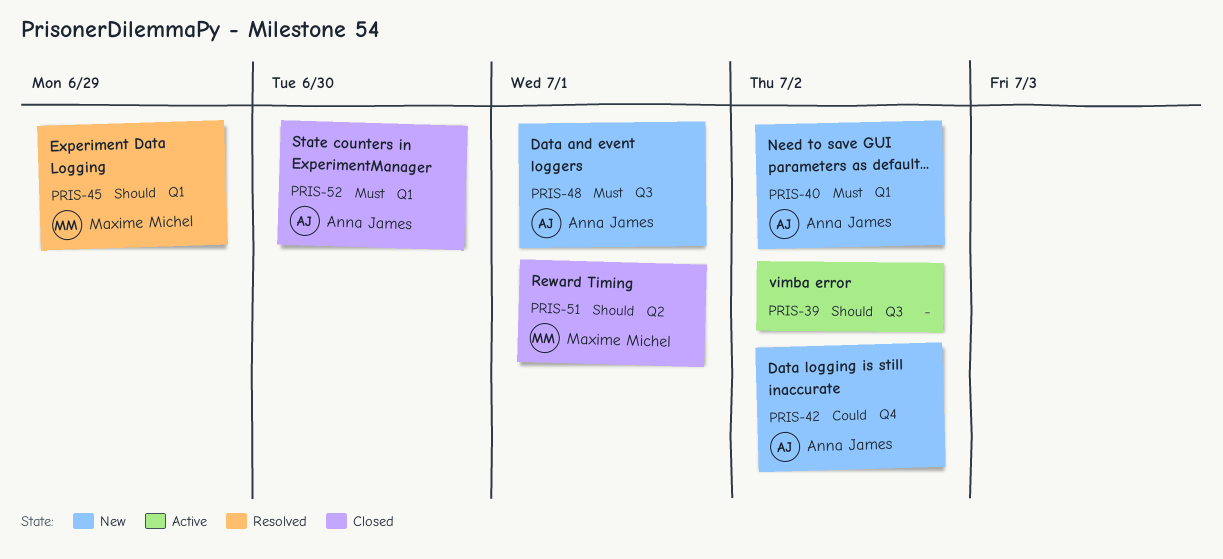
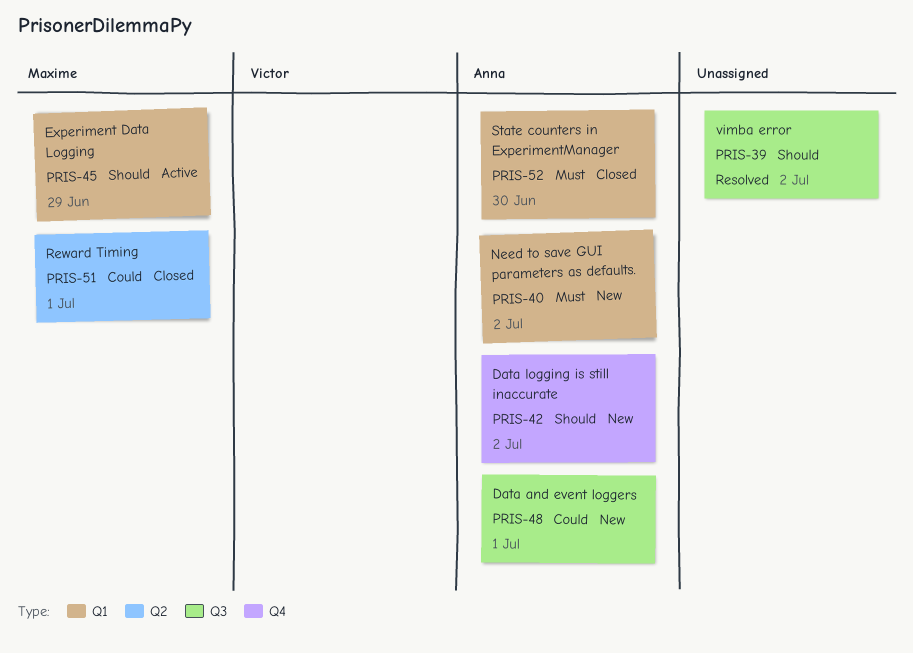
PRIS-39, status: Active -> Resolved
PRIS-42, priority: Could -> Should
PRIS-45, status: Resolved -> Active
PRIS-48, priority: Must -> Could
PRIS-51, priority: Should -> Could

